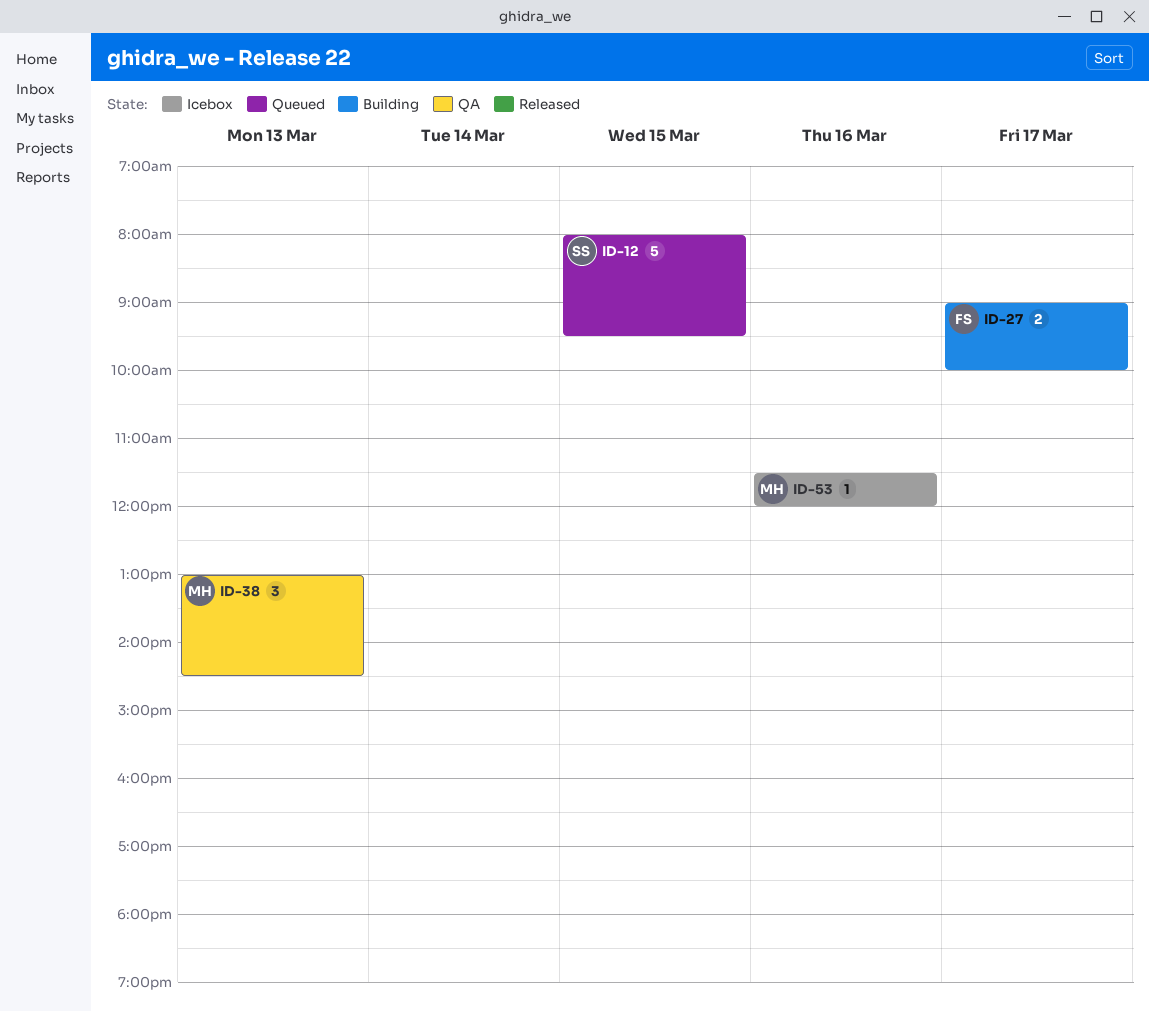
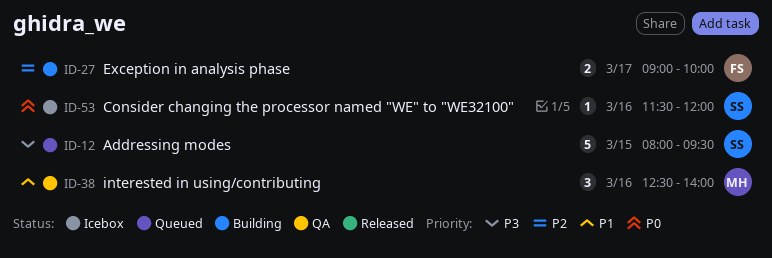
ID-38, day: Mar 13 -> Mar 16
ID-38, begins: 13:00 -> 12:30
ID-38, ends: 14:30 -> 14:00
ID-53, owner: MH -> SS

